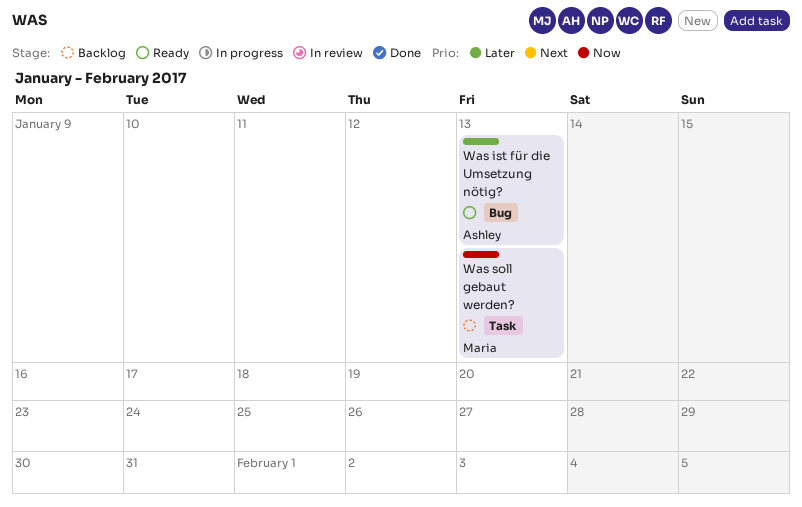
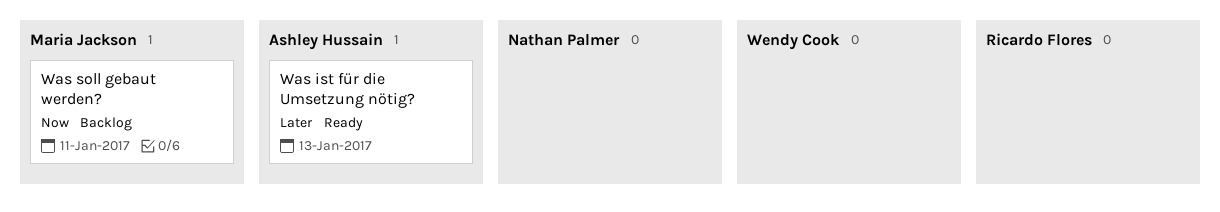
Was soll gebaut werden?, due: Jan 13 -> Jan 11

